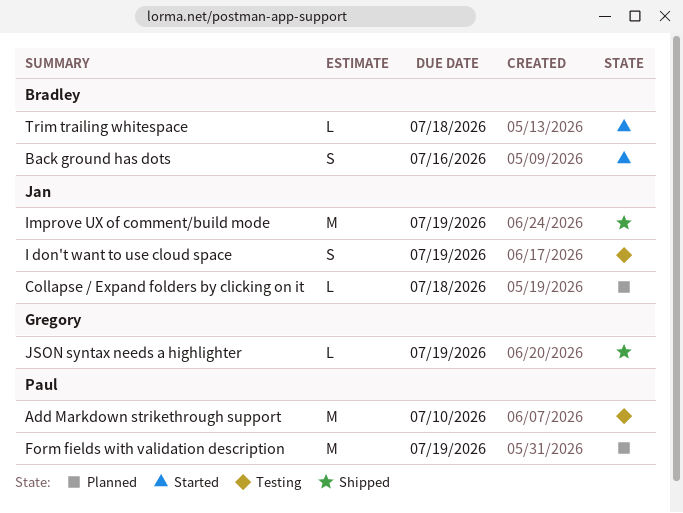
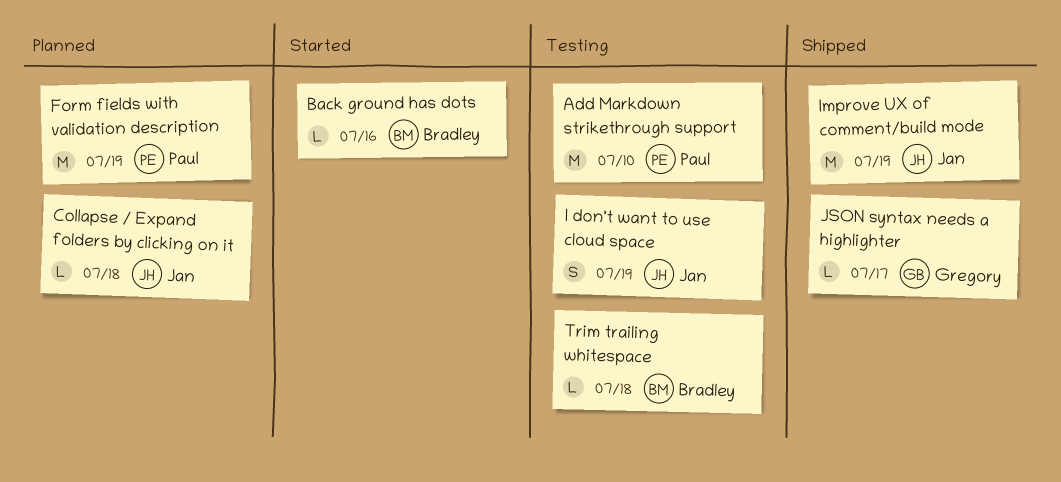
Back ground has dots, estimate: S -> L
JSON syntax needs a highlighter, due: Jul 19 -> Jul 17
Trim trailing whitespace, status: Started -> Testing

